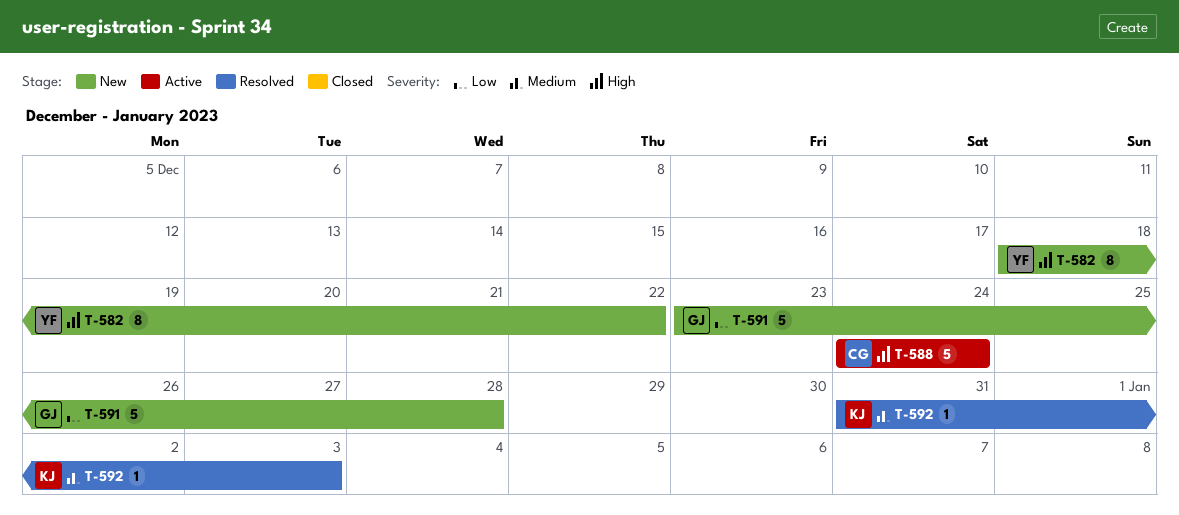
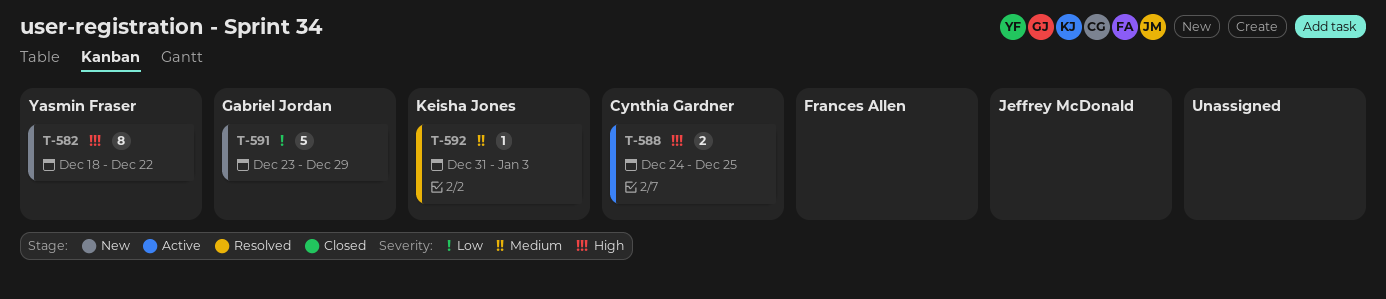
T-588, estimate: 5 -> 2
T-588, due: Dec 24 -> Dec 25
T-591, due: Dec 28 -> Dec 29

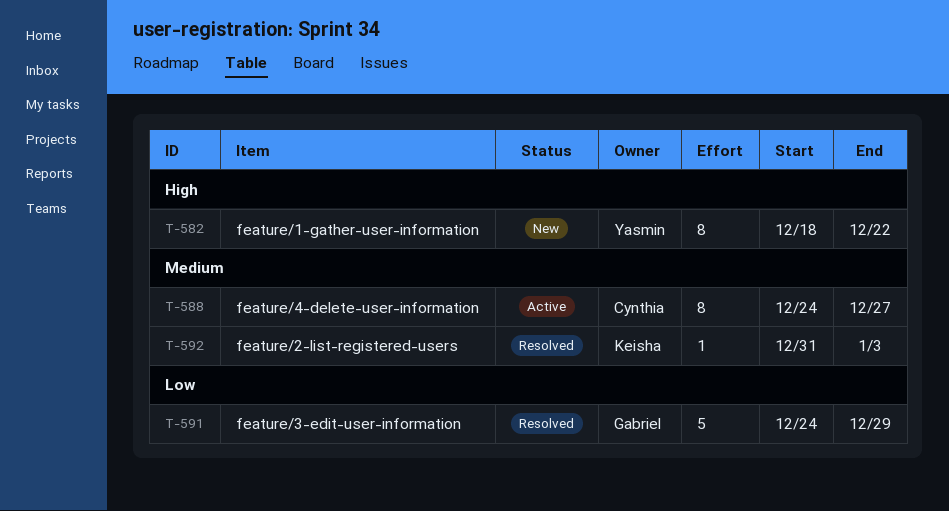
T-588, priority: High -> Medium
T-588, estimate: 2 -> 8
T-588, due: Dec 25 -> Dec 27
T-591, status: New -> Resolved
T-591, start: Dec 23 -> Dec 24

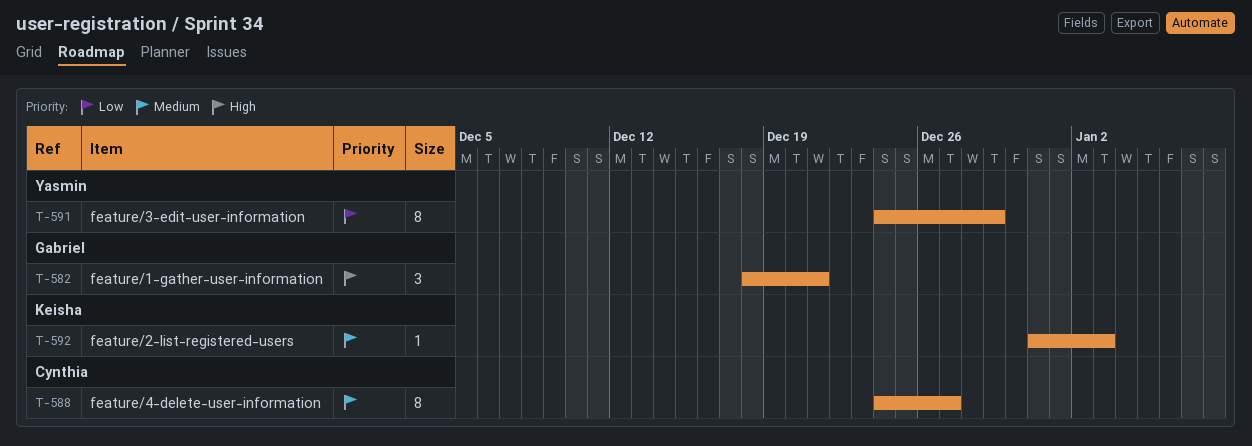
T-582, owner: Yasmin -> Gabriel
T-582, estimate: 8 -> 3
T-582, due: Dec 22 -> Dec 21
T-591, owner: Gabriel -> Yasmin
T-591, estimate: 5 -> 8

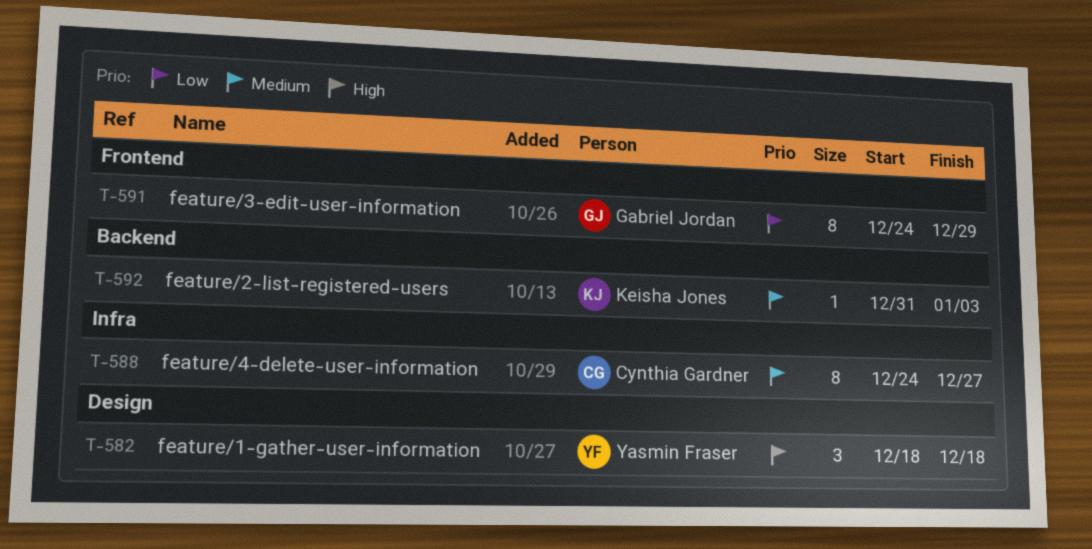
T-582, owner: Gabriel Jordan -> Yasmin Fraser
T-582, due: Dec 21 -> Dec 18
T-591, owner: Yasmin Fraser -> Gabriel Jordan

